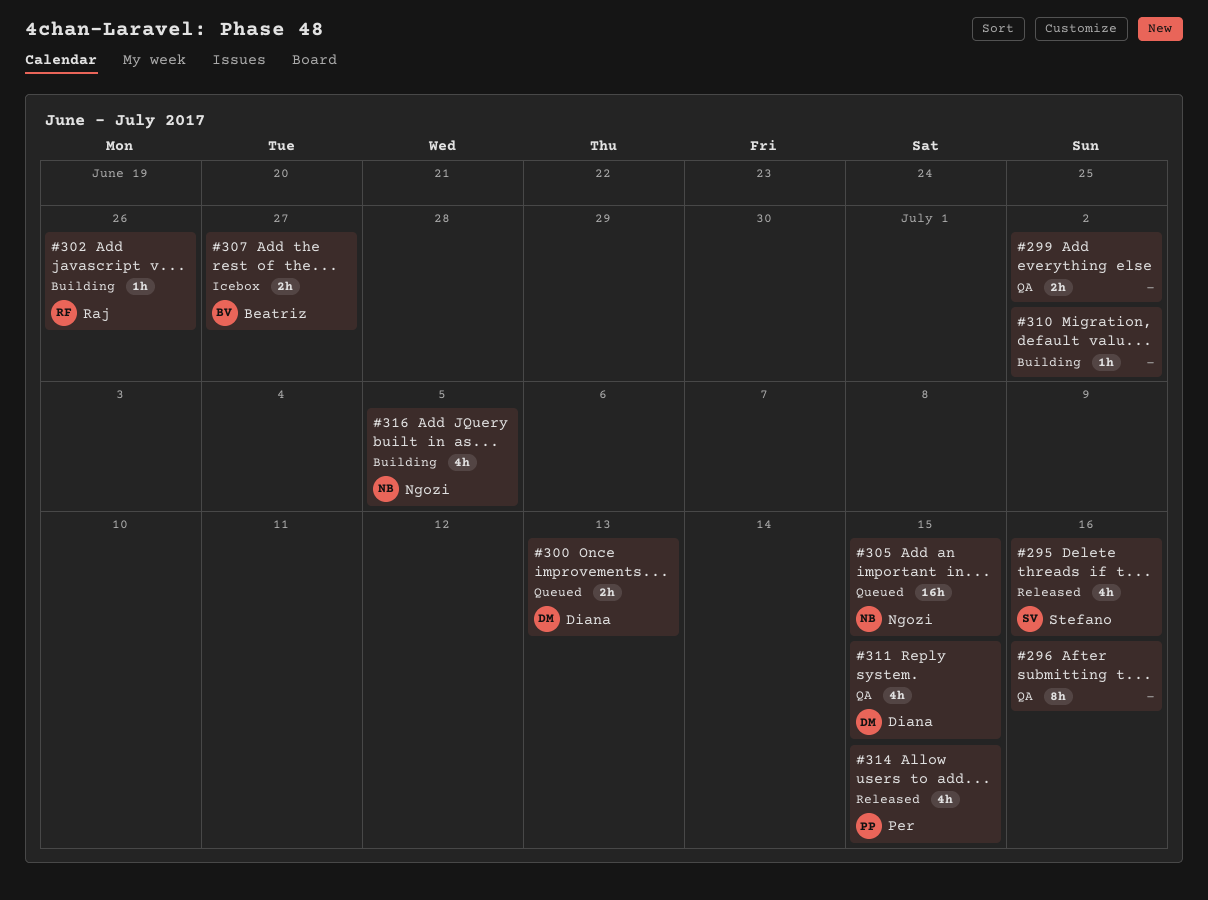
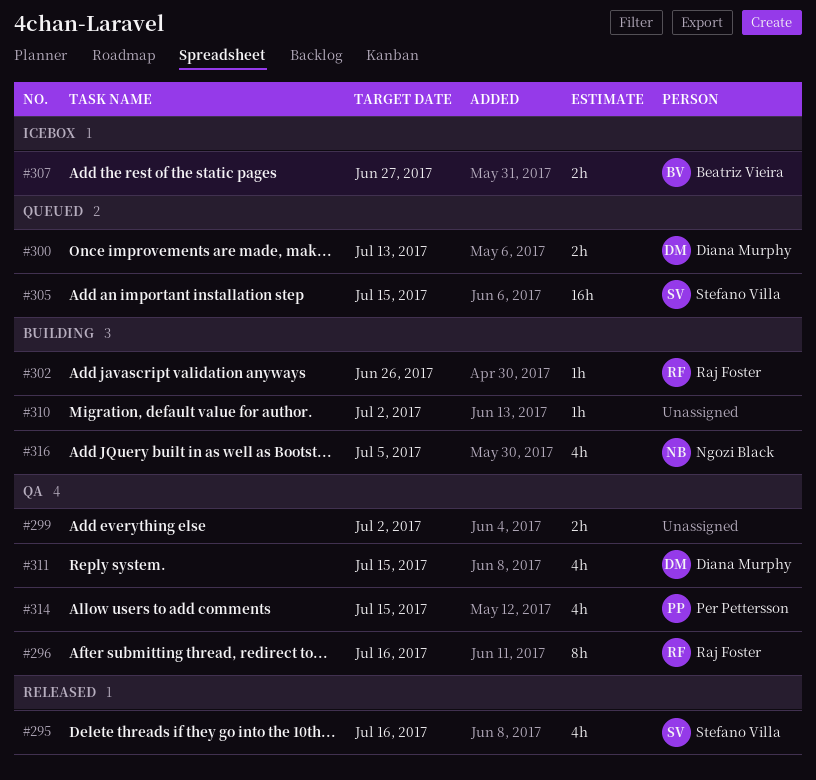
#296, owner: none -> Raj Foster
#305, owner: Ngozi Black -> Stefano Villa
#314, status: Released -> QA

